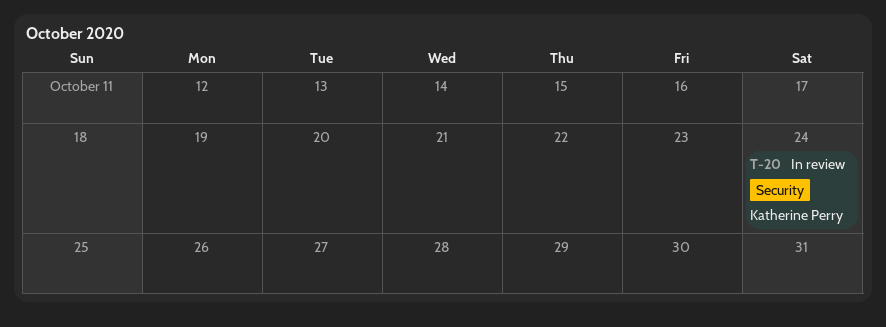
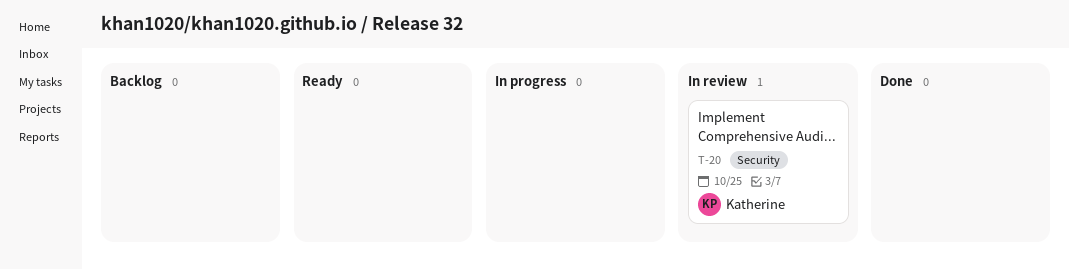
T-20, due: Oct 24 -> Oct 25

